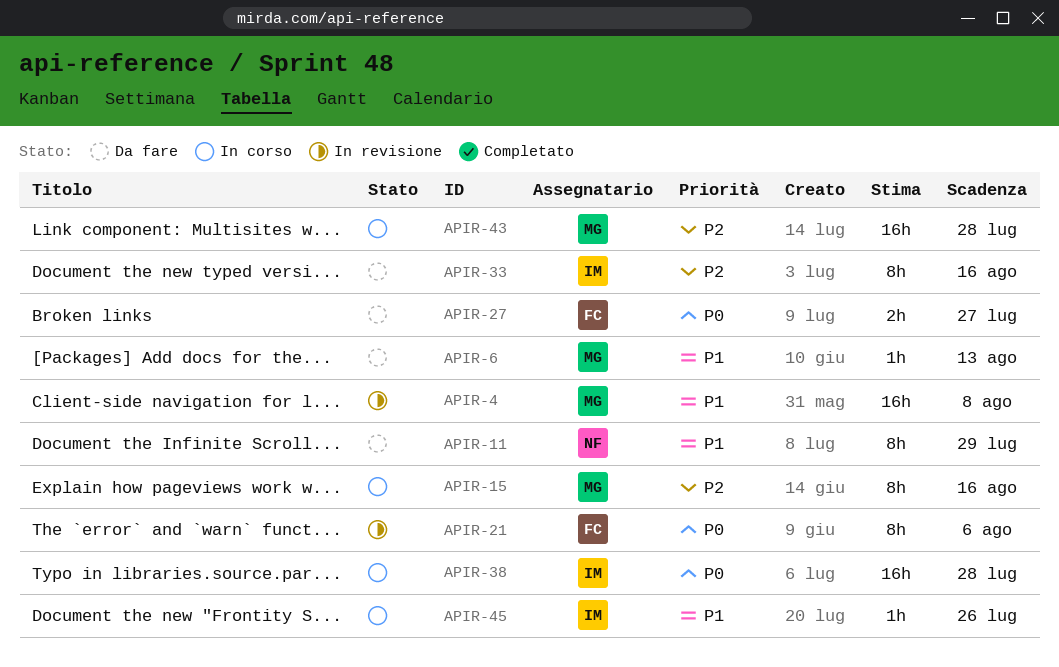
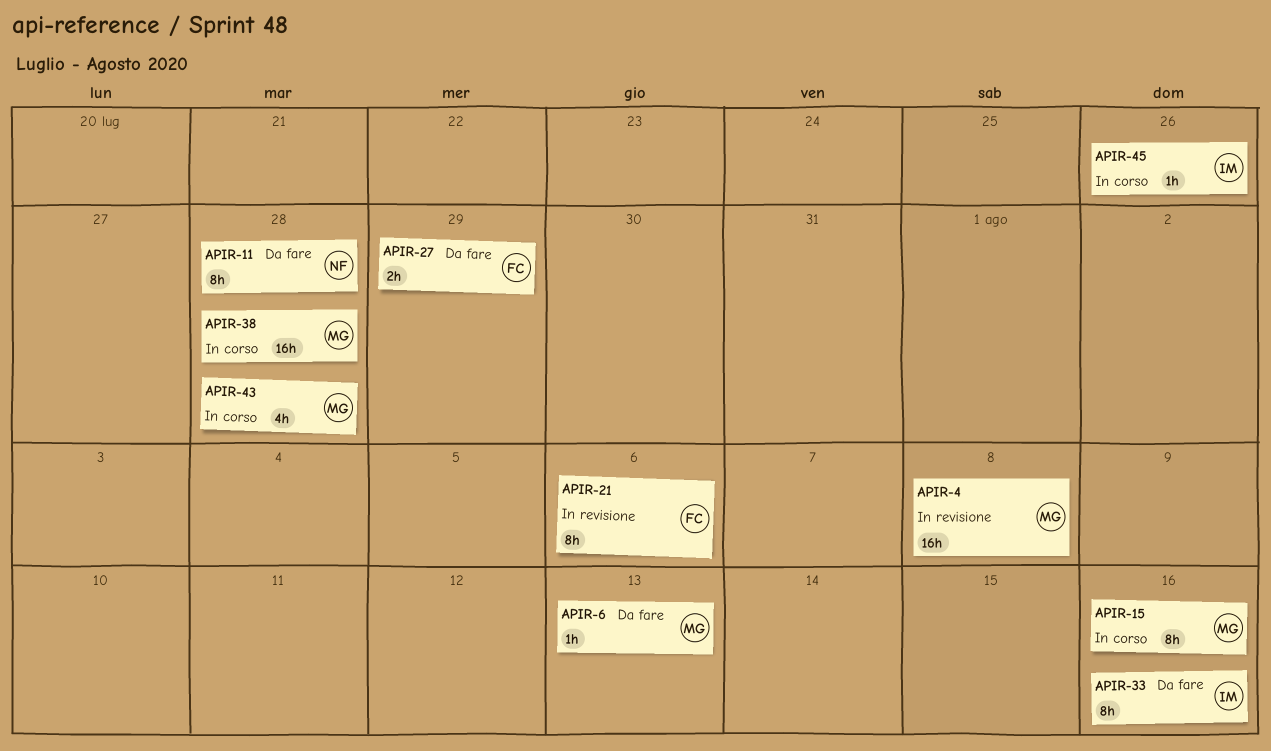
APIR-11, due: Jul 29 -> Jul 28
APIR-27, due: Jul 27 -> Jul 29
APIR-38, owner: IM -> MG
APIR-43, estimate: 16h -> 4h

